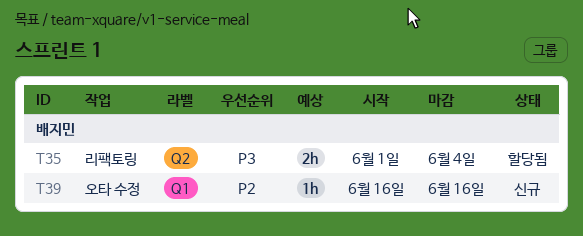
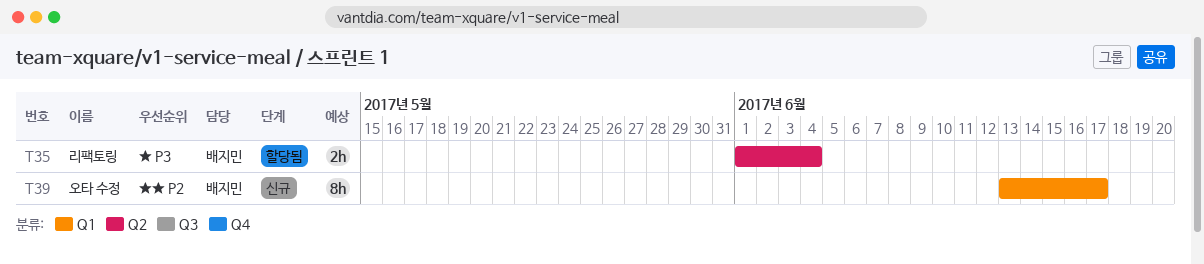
T39, estimate: 1h -> 8h
T39, start: Jun 16 -> Jun 13
T39, due: Jun 16 -> Jun 17

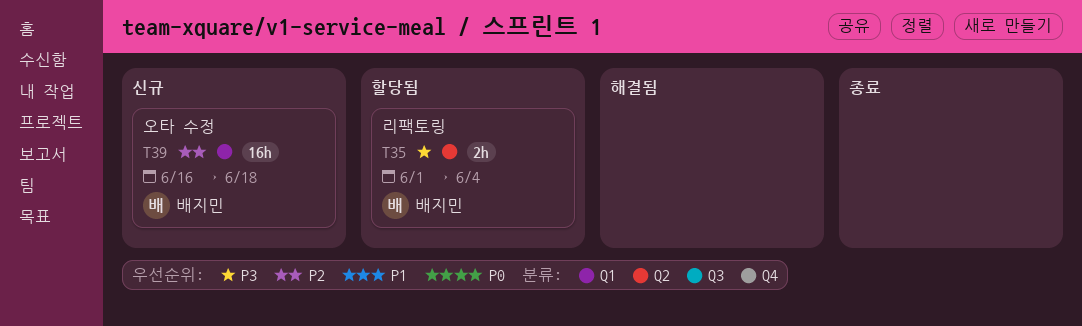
T39, estimate: 8h -> 16h
T39, start: Jun 13 -> Jun 16
T39, due: Jun 17 -> Jun 18

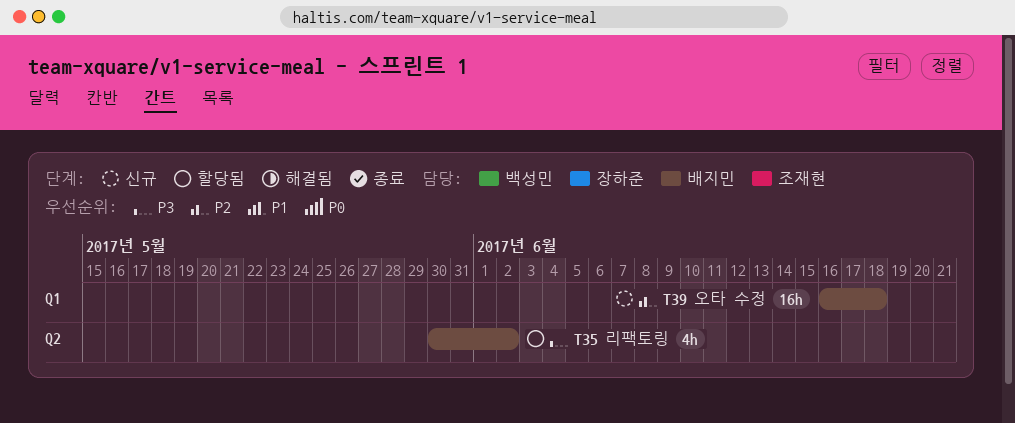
T35, estimate: 2h -> 4h
T35, start: Jun 1 -> May 30
T35, due: Jun 4 -> Jun 2

